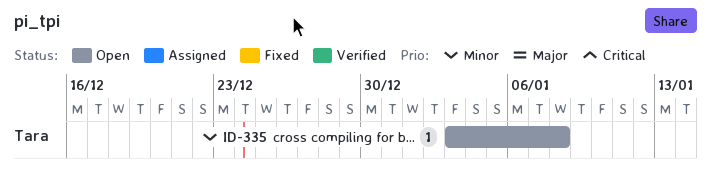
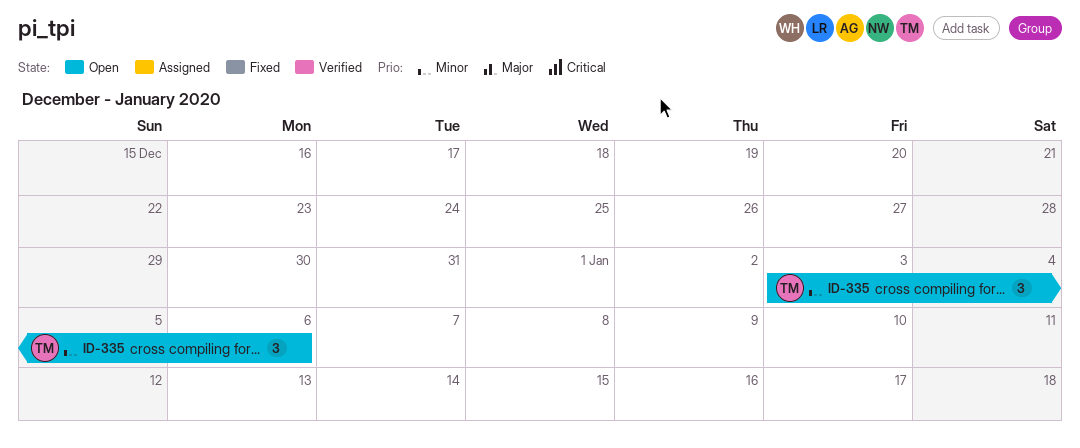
ID-335, estimate: 1 -> 3
ID-335, due: Jan 8 -> Jan 6

